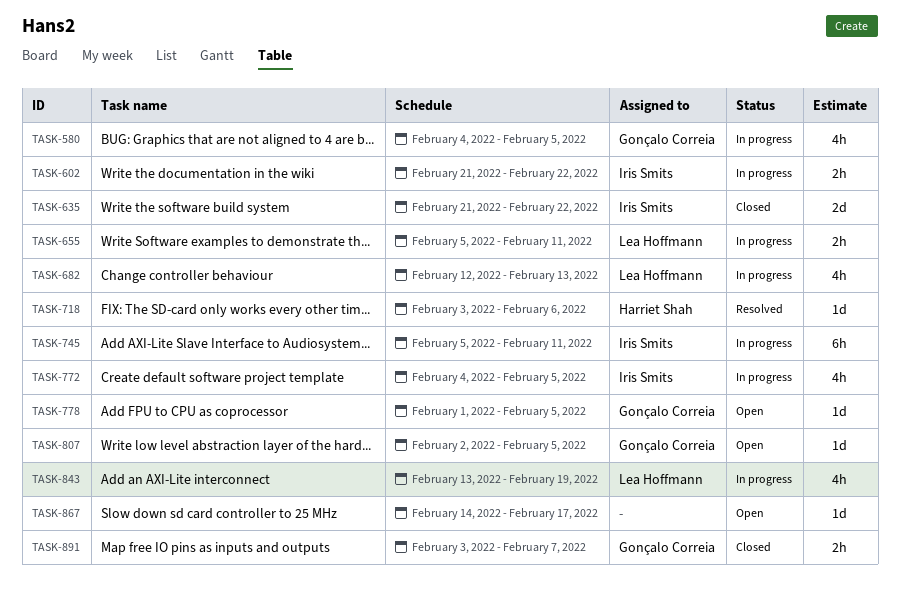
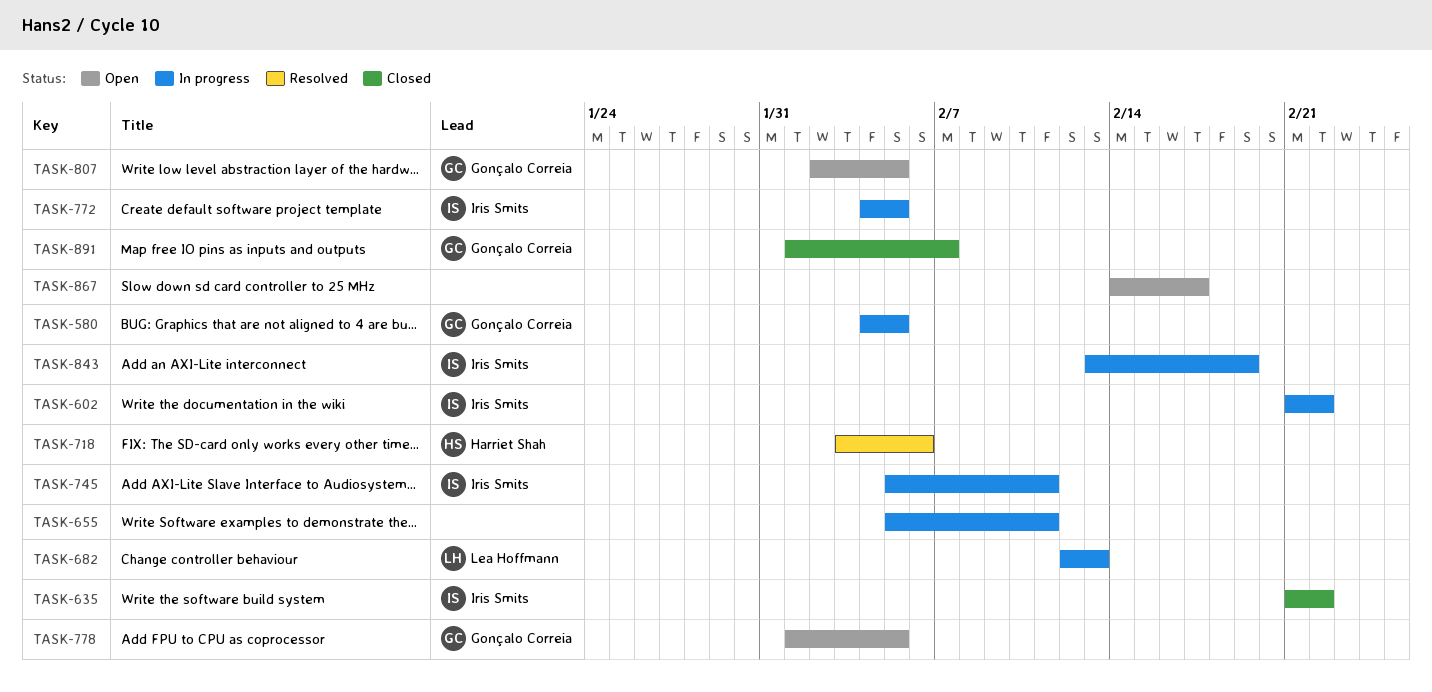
TASK-655, owner: Lea Hoffmann -> none
TASK-843, owner: Lea Hoffmann -> Iris Smits
TASK-891, start: Feb 3 -> Feb 1

